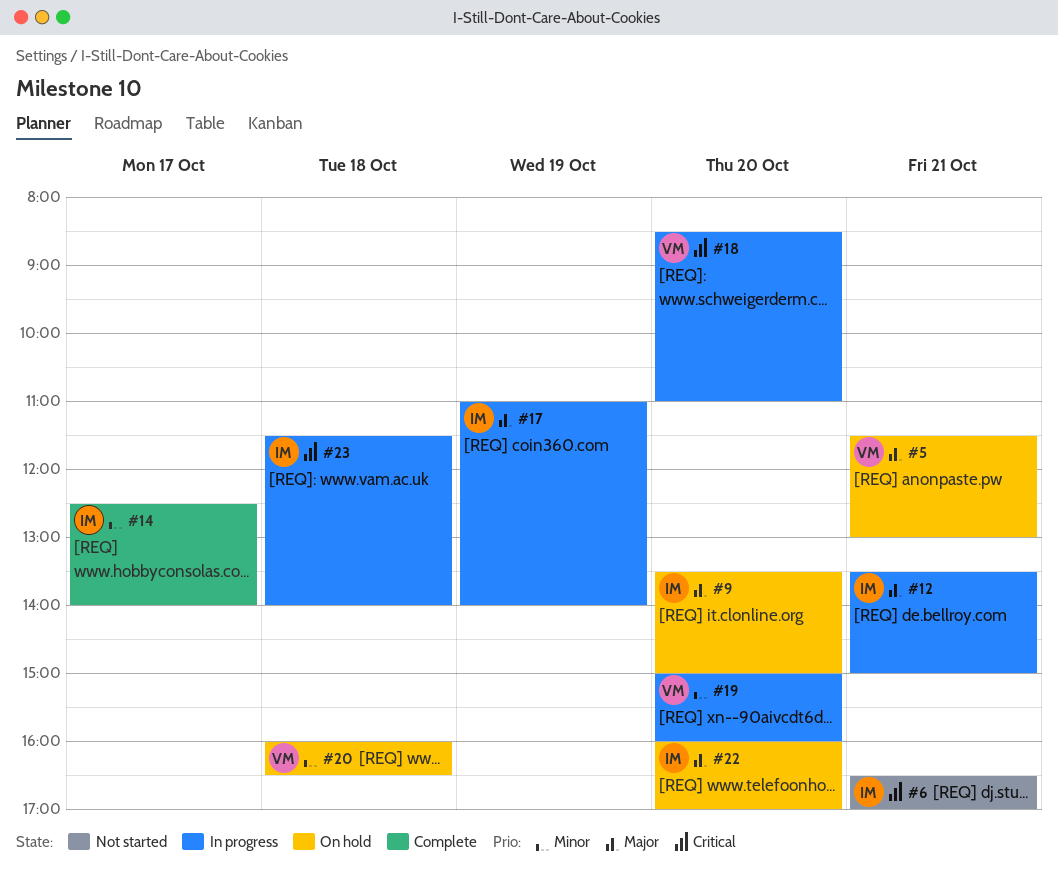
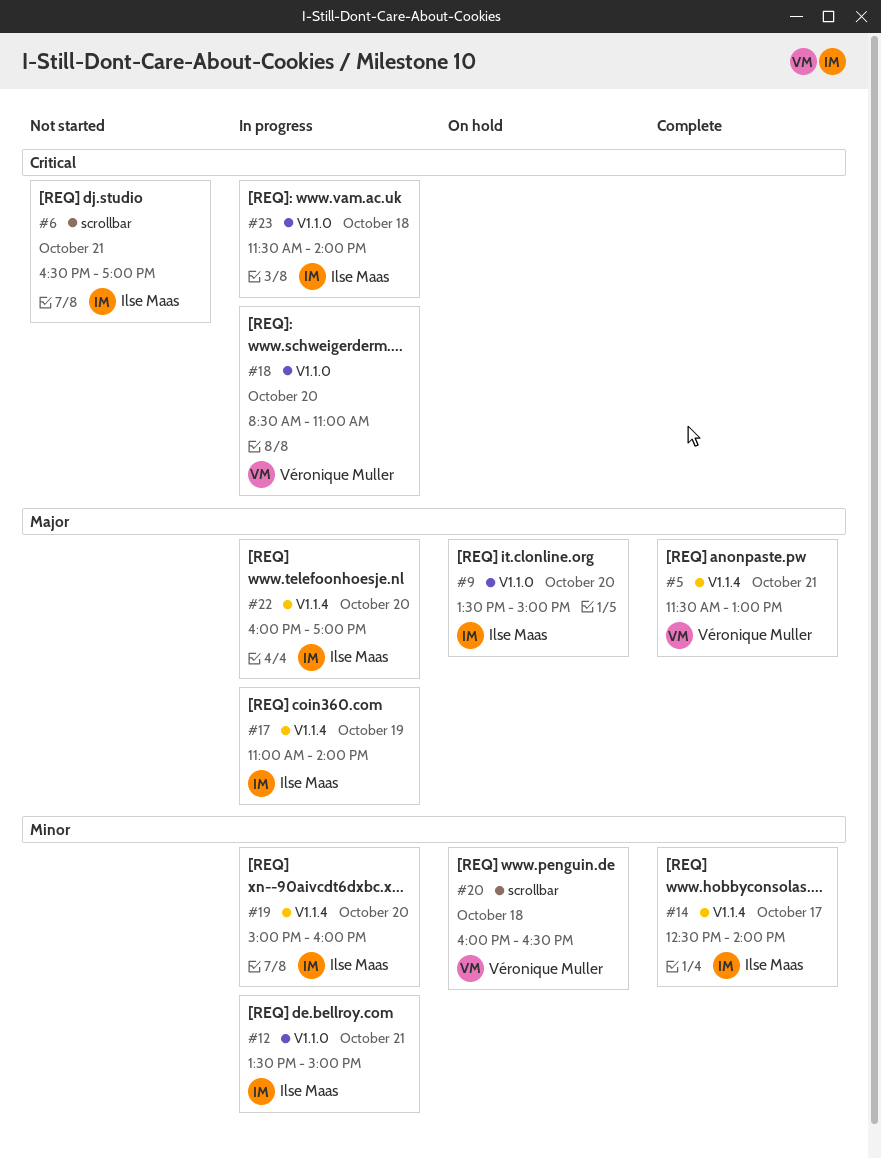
#5, status: On hold -> Complete
#12, priority: Major -> Minor
#19, owner: Véronique Muller -> Ilse Maas
#22, status: On hold -> In progress

